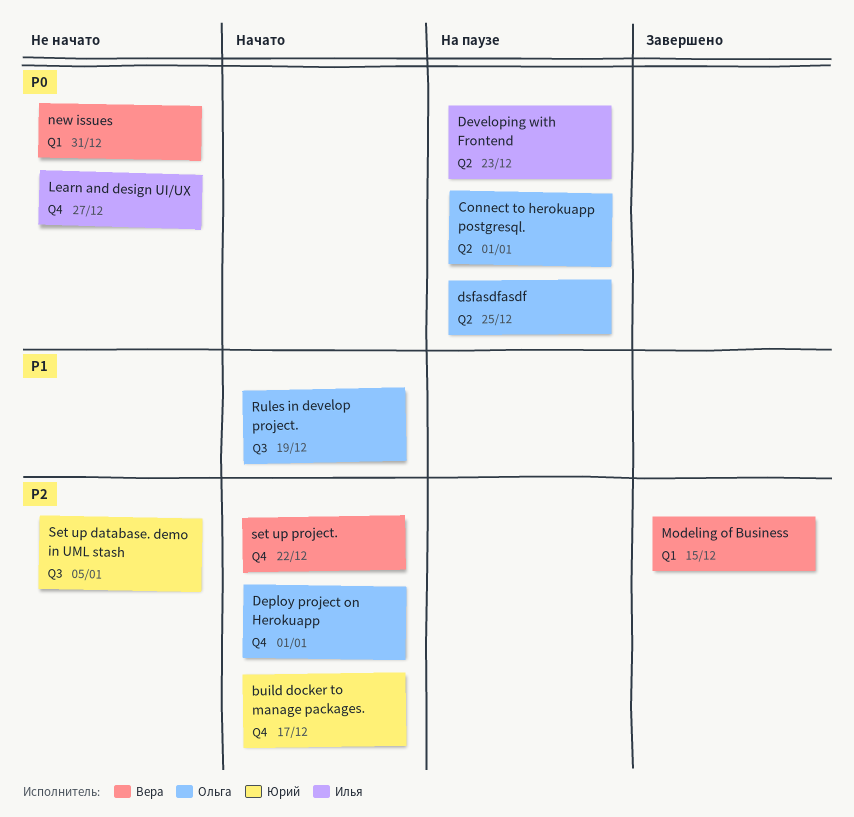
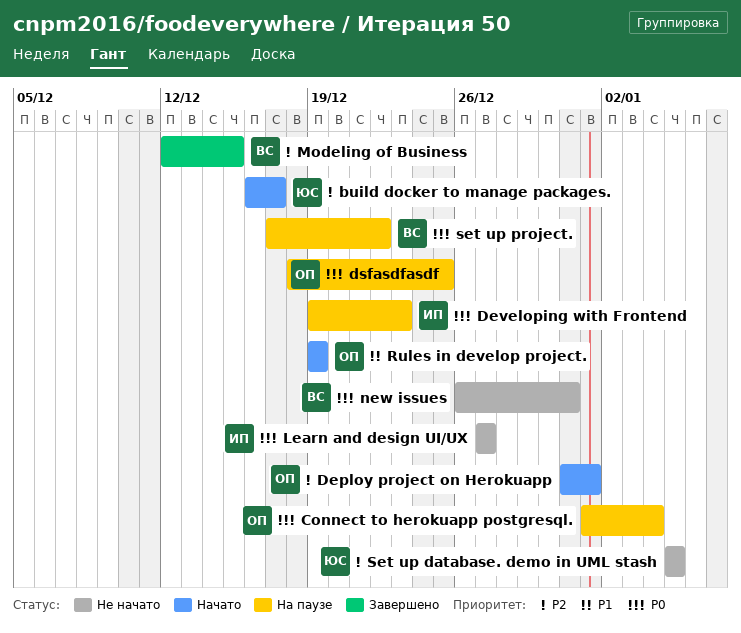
Connect to herokuapp postgresql., due: Jan 1 -> Jan 4
set up project., status: Начато -> На паузе
set up project., priority: P2 -> P0

